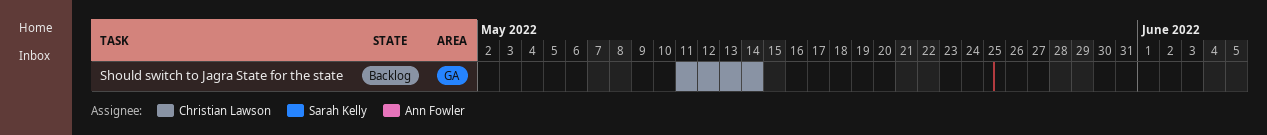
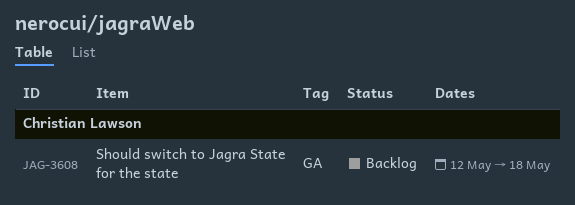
Should switch to Jagra State for the state, start: May 11 -> May 12
Should switch to Jagra State for the state, due: May 14 -> May 18

